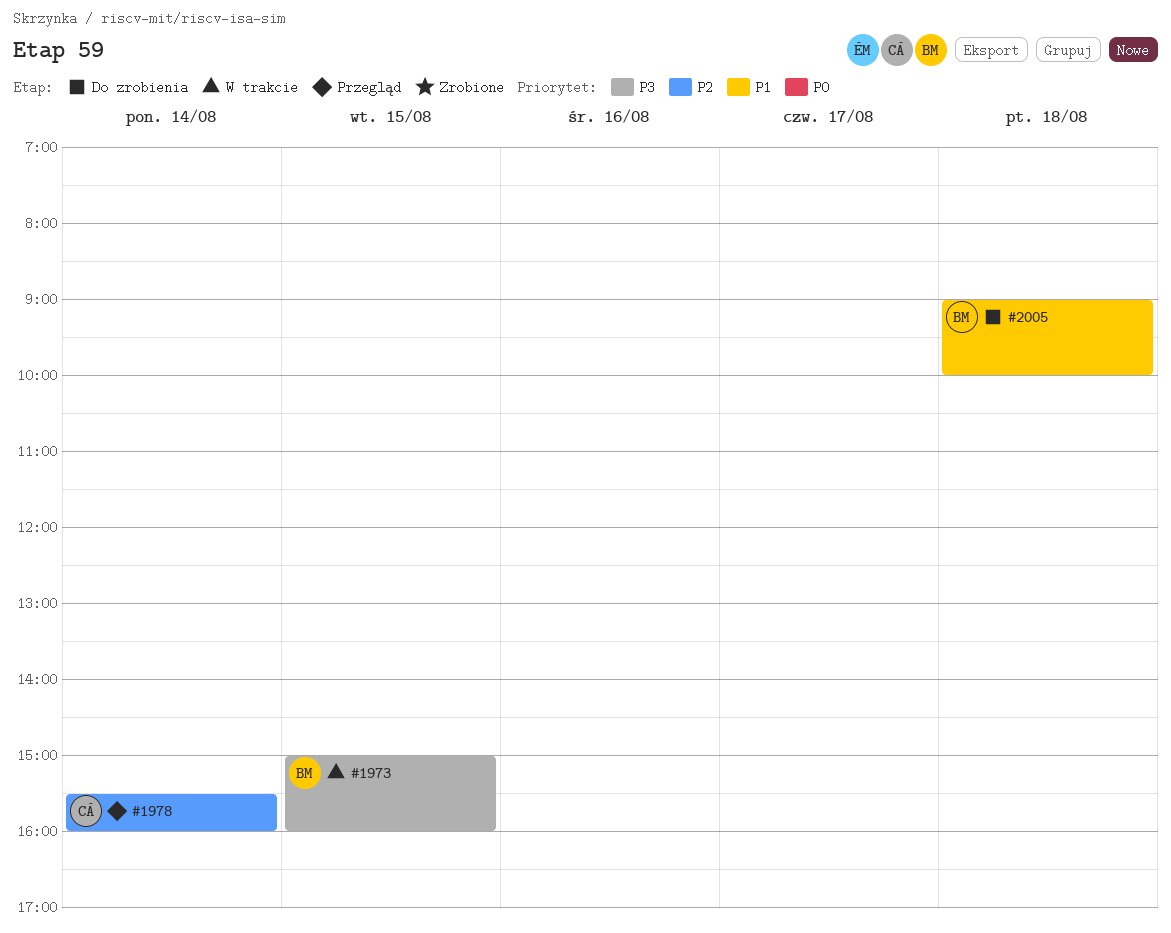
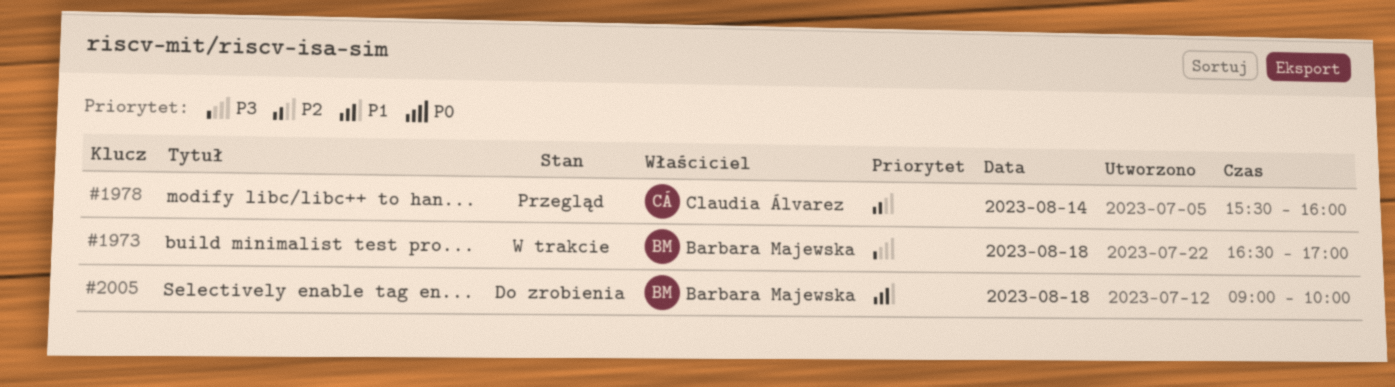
#1973, day: Aug 15 -> Aug 18
#1973, begins: 15:00 -> 16:30
#1973, ends: 16:00 -> 17:00

